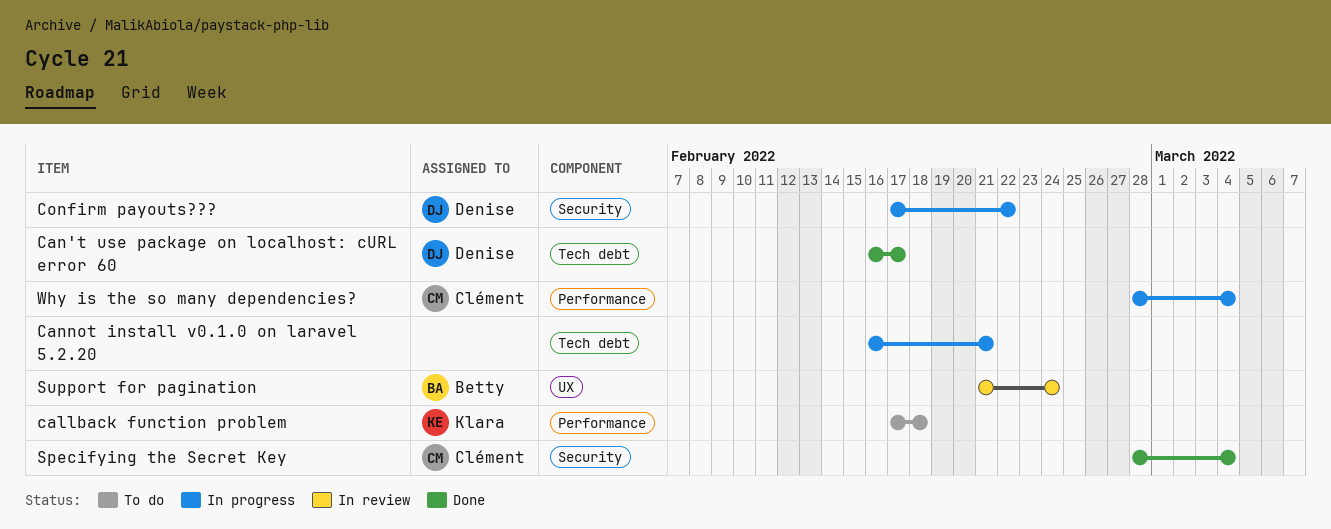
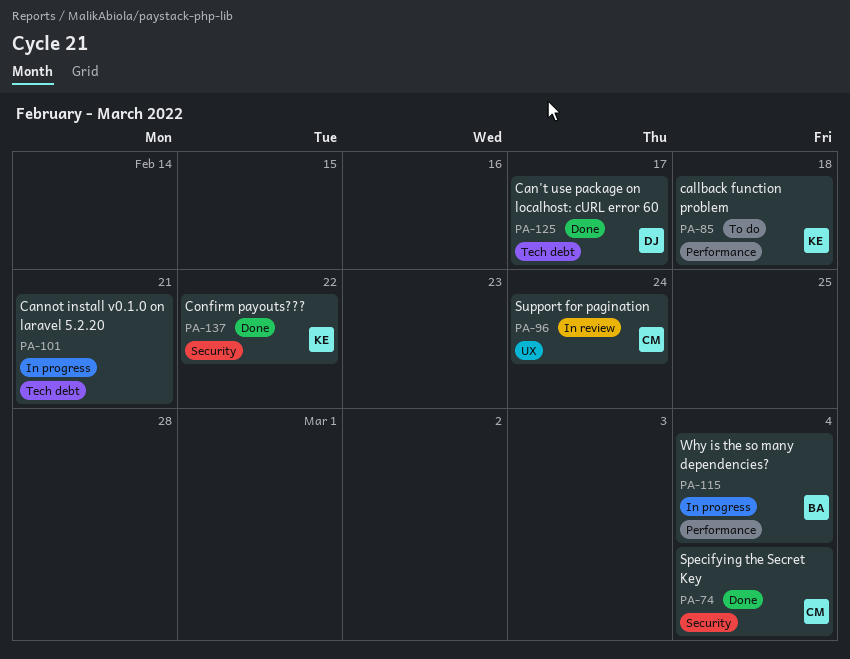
Confirm payouts???, status: In progress -> Done
Confirm payouts???, owner: Denise -> Klara
Support for pagination, owner: Betty -> Clément
Why is the so many dependencies?, owner: Clément -> Betty

